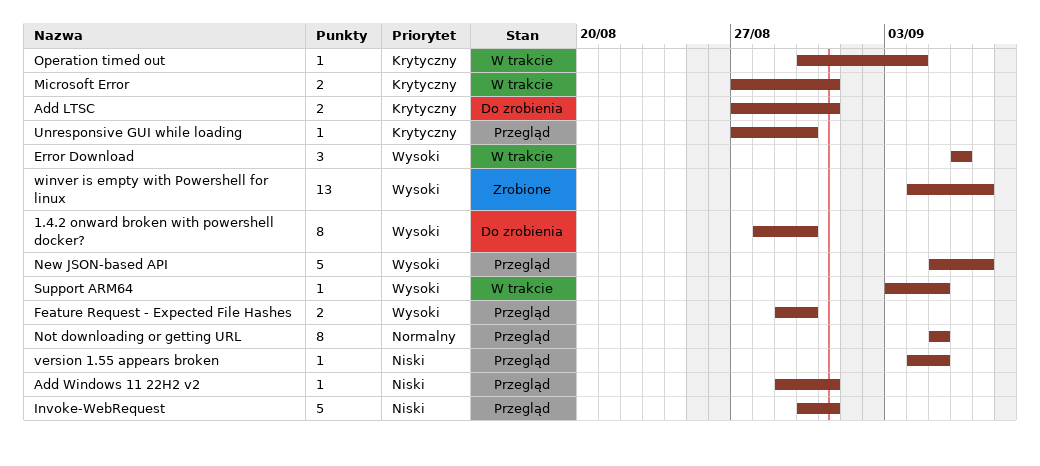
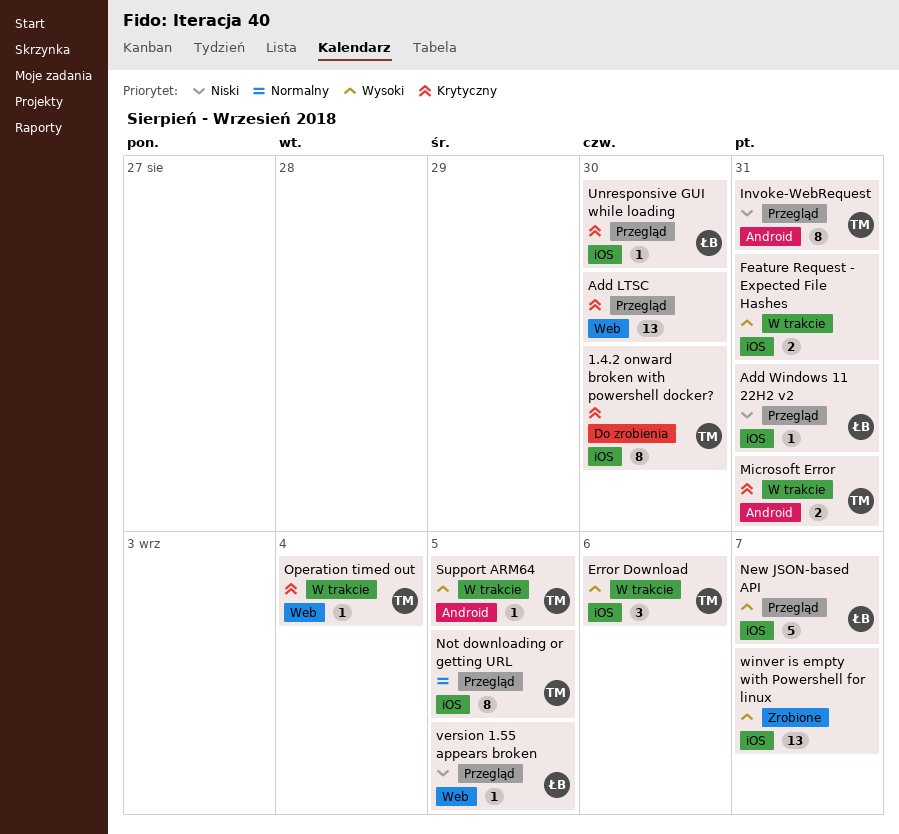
1.4.2 onward broken with powershell docker?, priority: Wysoki -> Krytyczny
Add LTSC, status: Do zrobienia -> Przegląd
Add LTSC, estimate: 2 -> 13
Add LTSC, due: Aug 31 -> Aug 30
Feature Request - Expected File Hashes, status: Przegląd -> W trakcie
Feature Request - Expected File Hashes, due: Aug 30 -> Aug 31
Invoke-WebRequest, estimate: 5 -> 8

